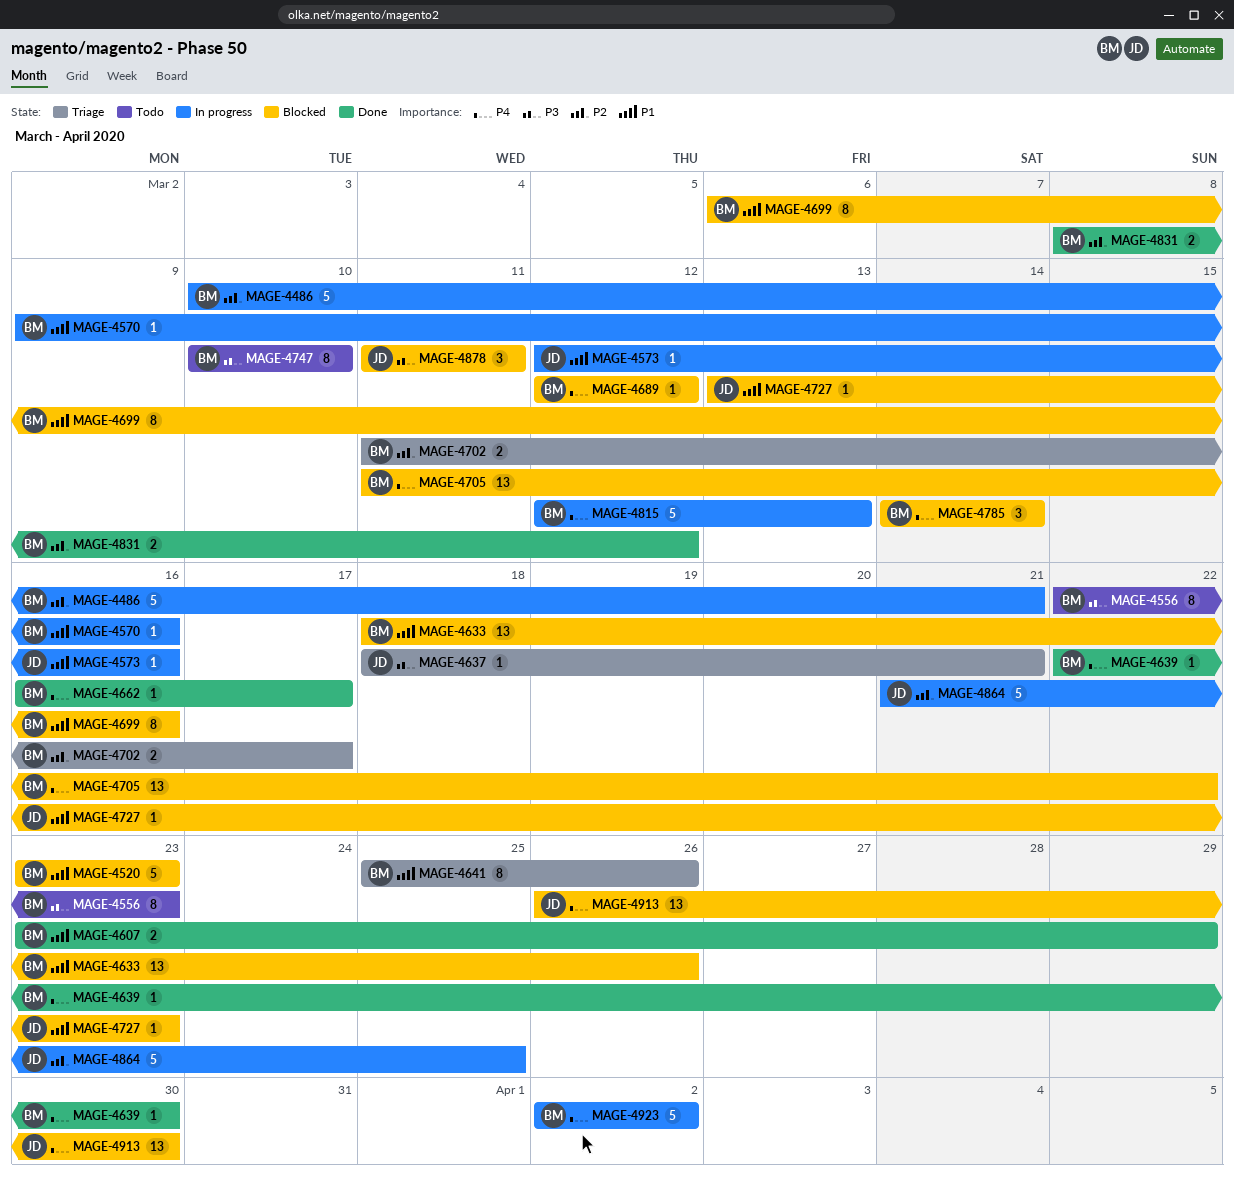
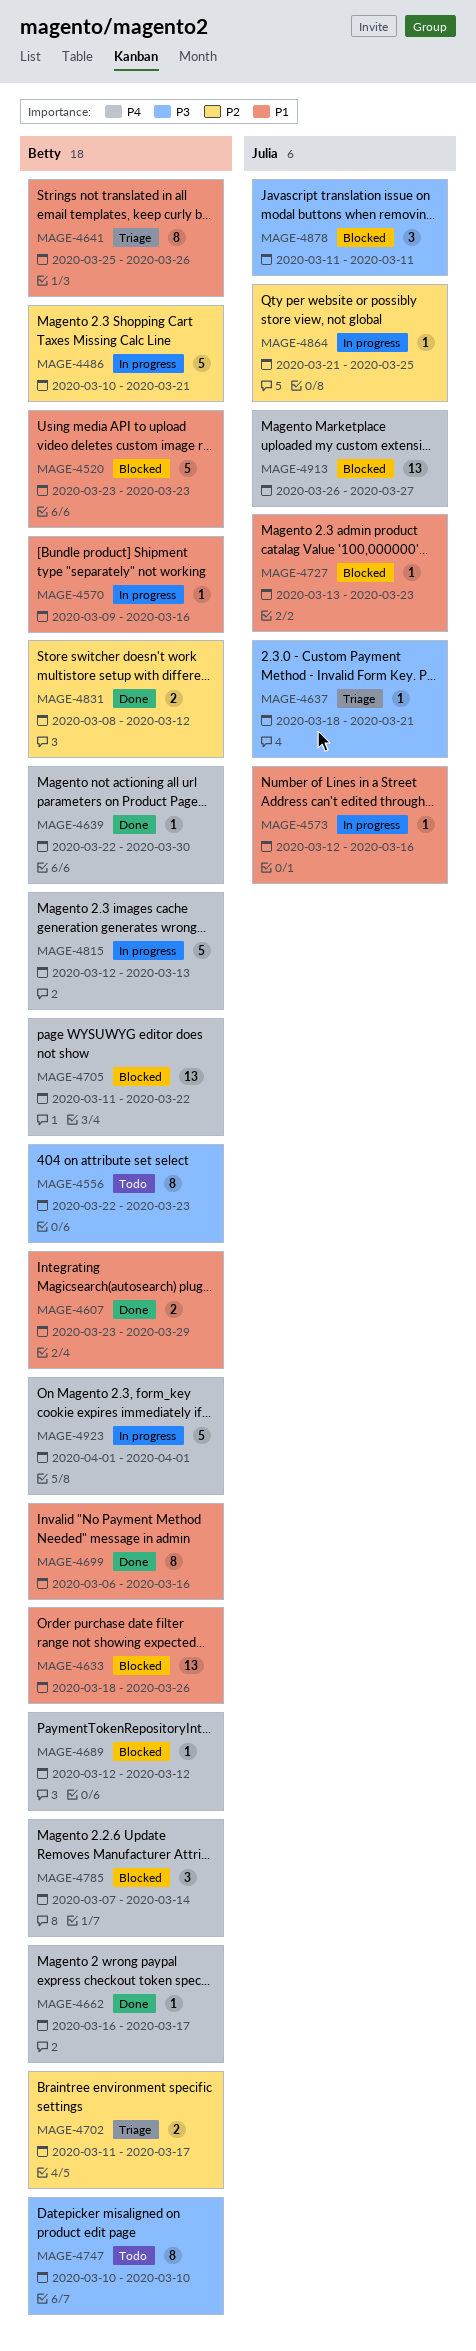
MAGE-4699, status: Blocked -> Done
MAGE-4785, start: Mar 14 -> Mar 7
MAGE-4864, estimate: 5 -> 1
MAGE-4913, due: Mar 30 -> Mar 27
MAGE-4923, start: Apr 2 -> Apr 1
MAGE-4923, due: Apr 2 -> Apr 1

